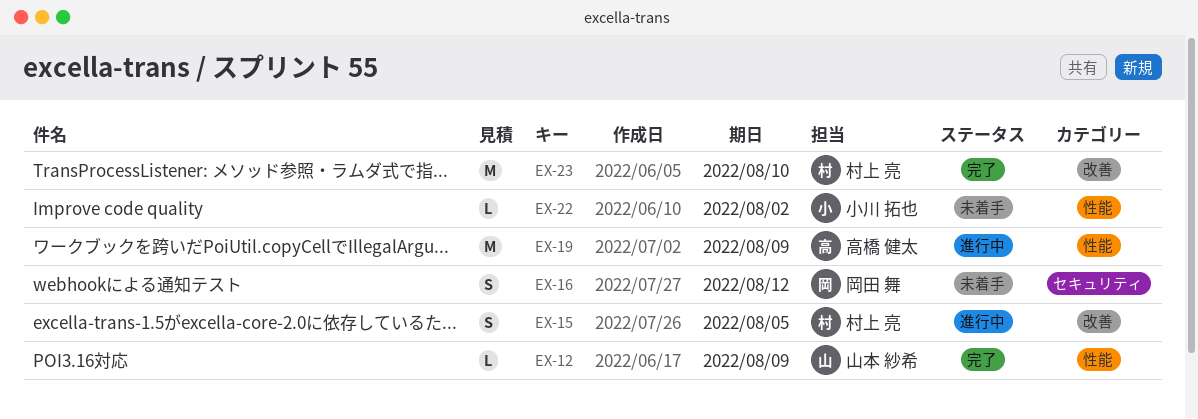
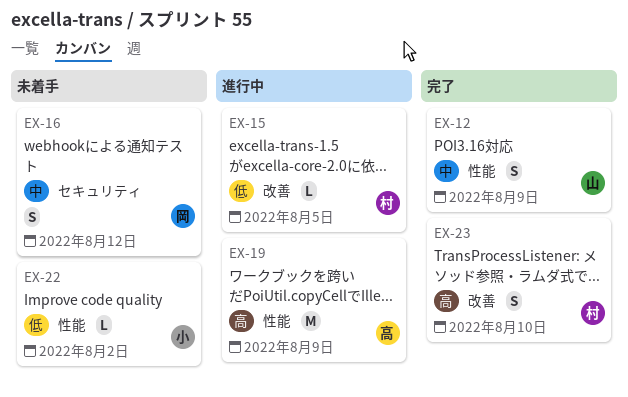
EX-12, estimate: L -> S
EX-15, estimate: S -> L
EX-23, estimate: M -> S

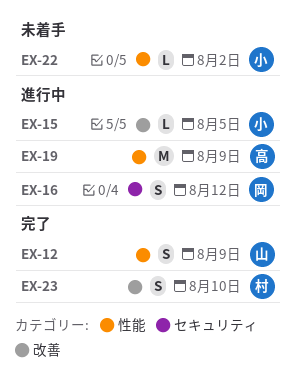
EX-15, owner: 村 -> 小
EX-16, status: 未着手 -> 進行中

